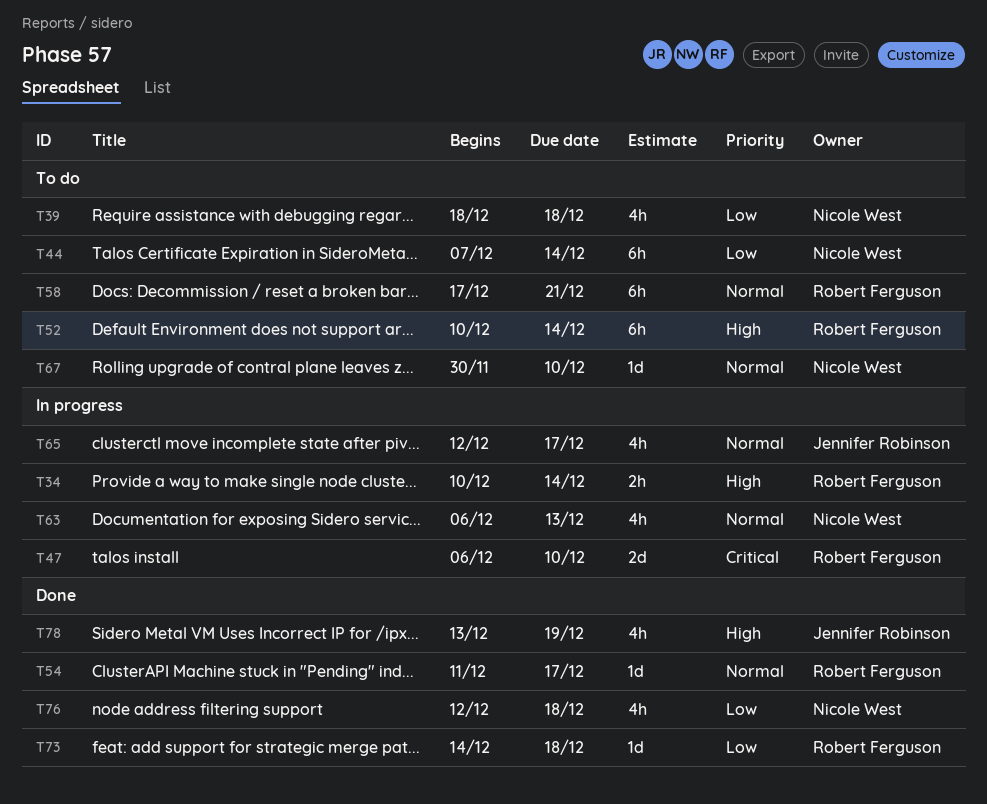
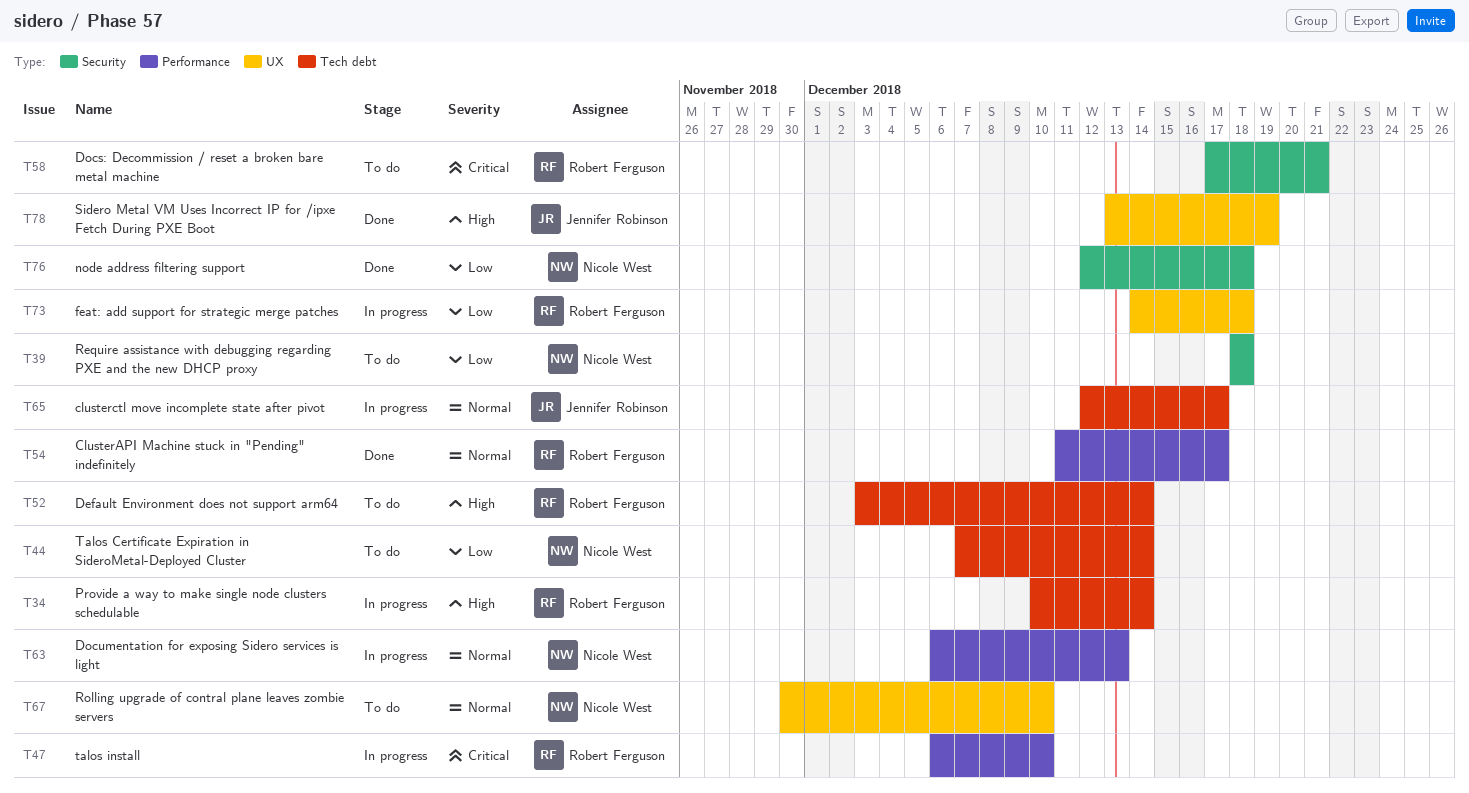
T52, start: Dec 10 -> Dec 3
T58, priority: Normal -> Critical
T73, status: Done -> In progress

